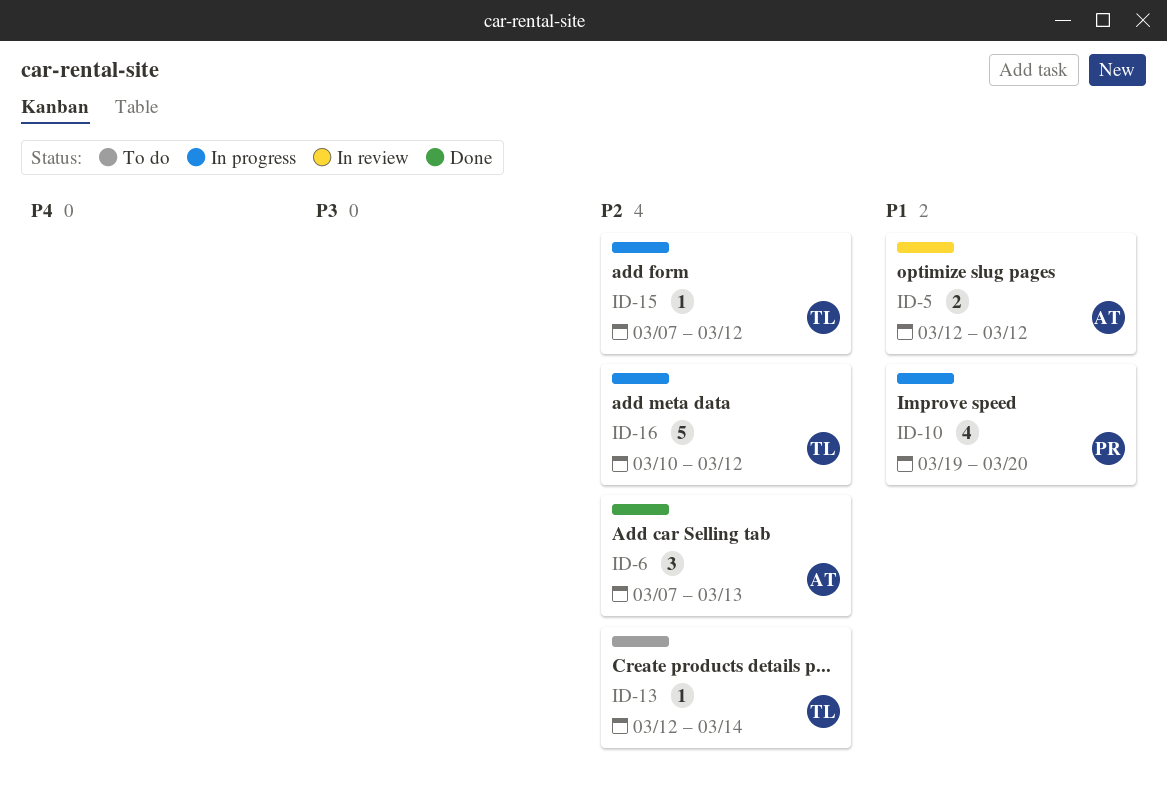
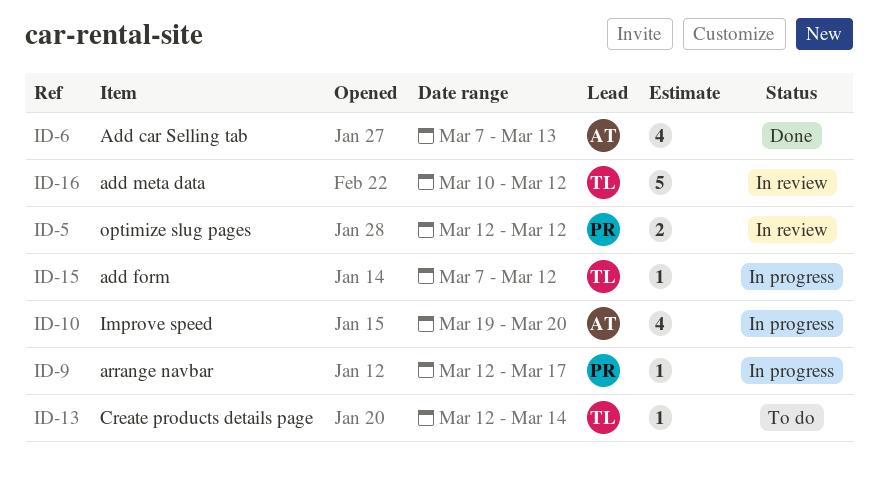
ID-5, owner: AT -> PR
ID-6, estimate: 3 -> 4
ID-9: none -> present
ID-10, owner: PR -> AT
ID-16, status: In progress -> In review

